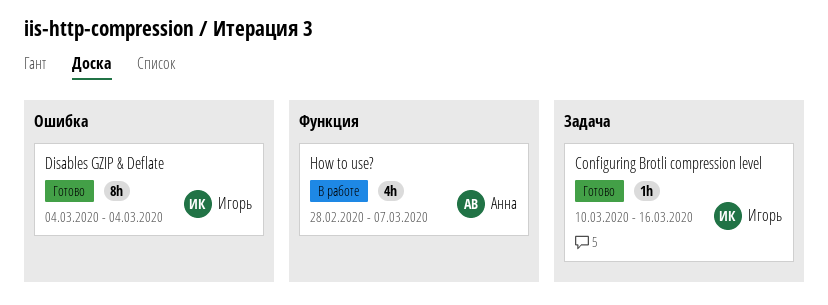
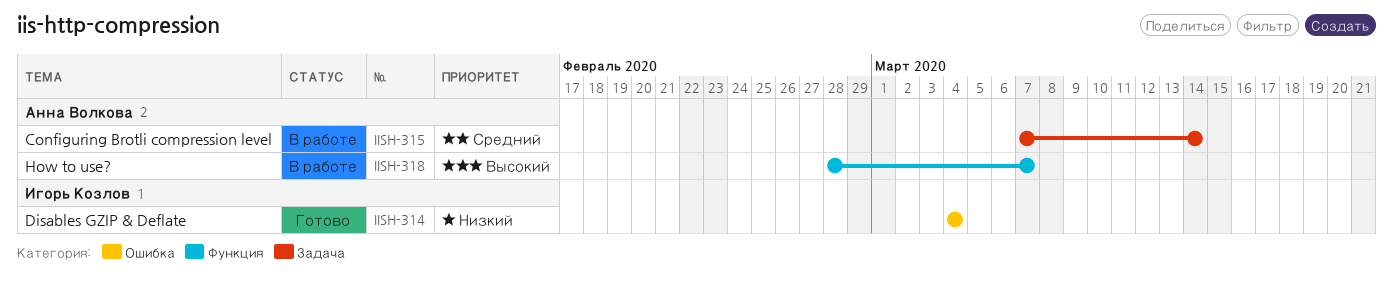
Configuring Brotli compression level, status: Готово -> В работе
Configuring Brotli compression level, owner: Игорь Козлов -> Анна Волкова
Configuring Brotli compression level, start: Mar 10 -> Mar 7
Configuring Brotli compression level, due: Mar 16 -> Mar 14

